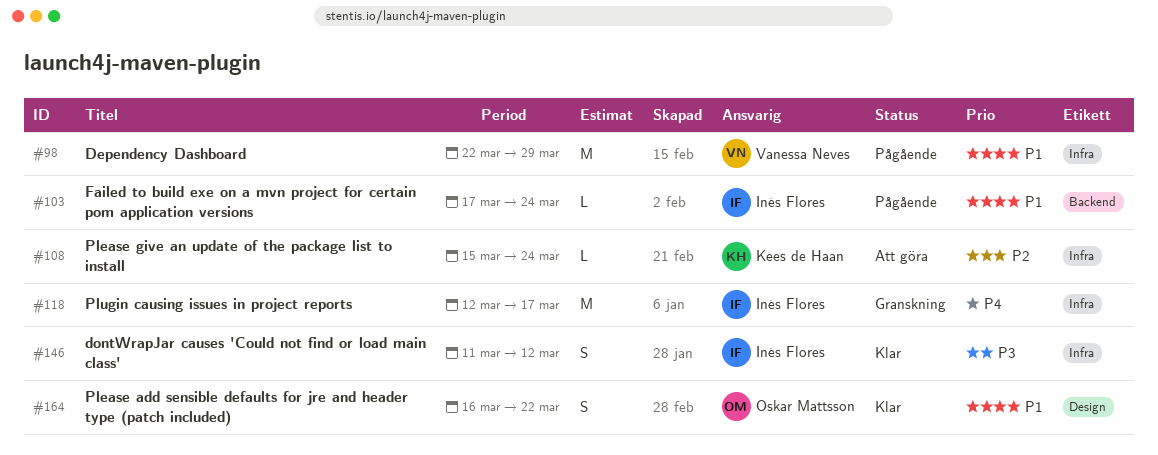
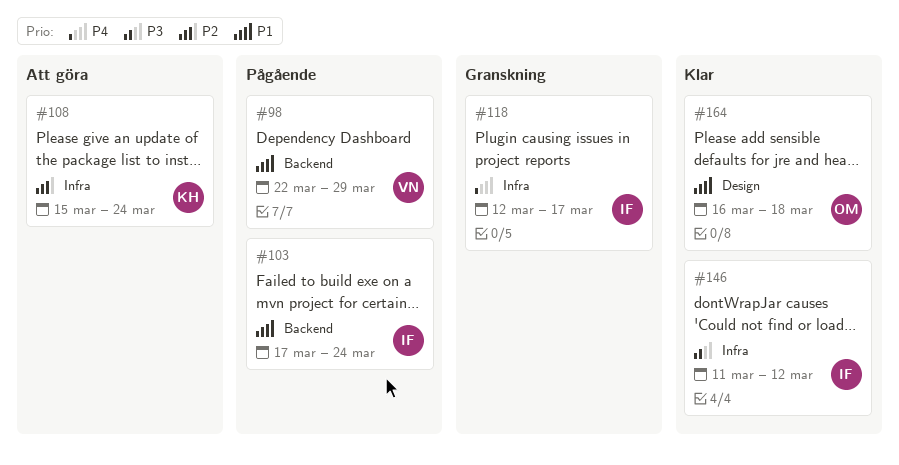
#98, label: Infra -> Backend
#164, due: Mar 22 -> Mar 18

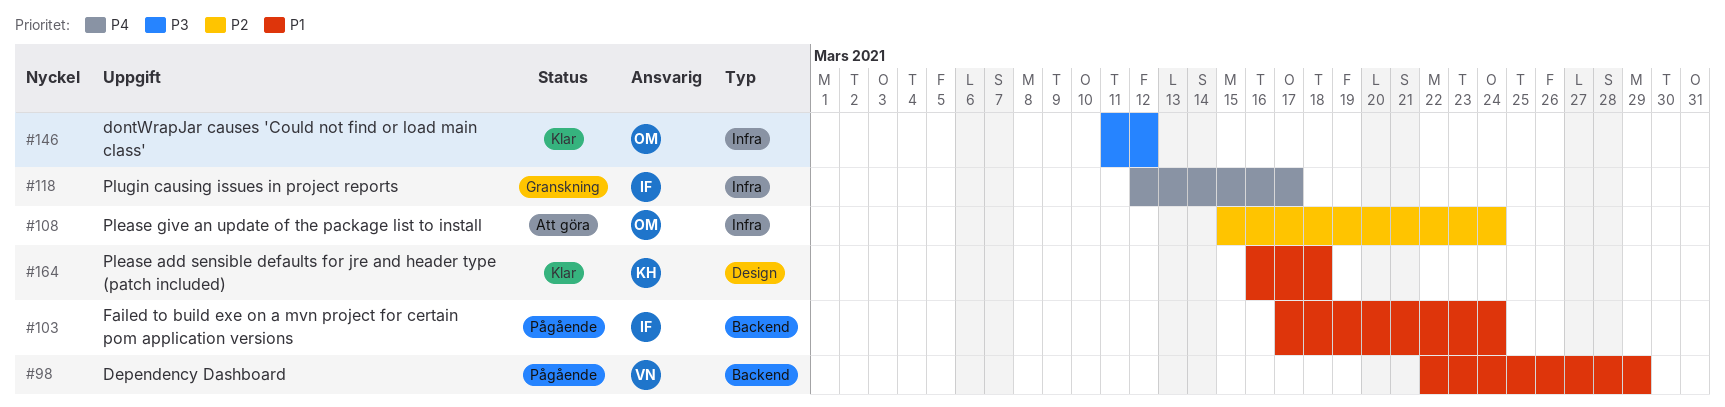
#108, owner: KH -> OM
#146, owner: IF -> OM
#164, owner: OM -> KH

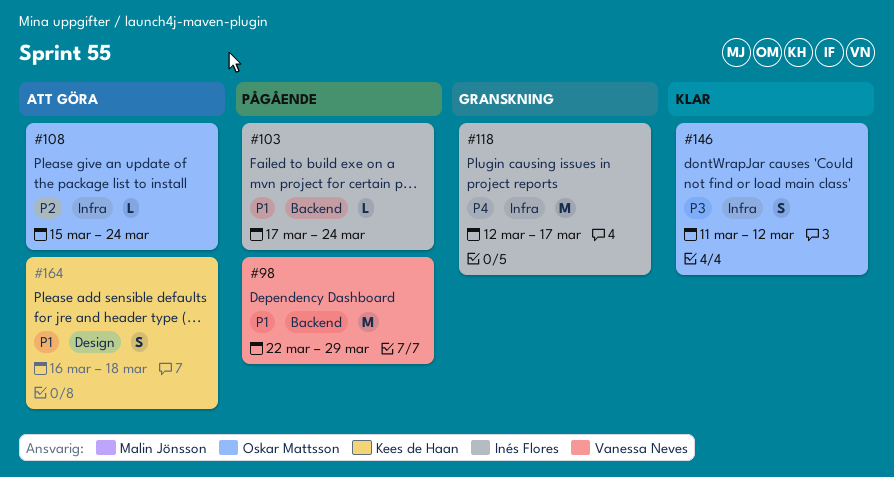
#164, status: Klar -> Att göra

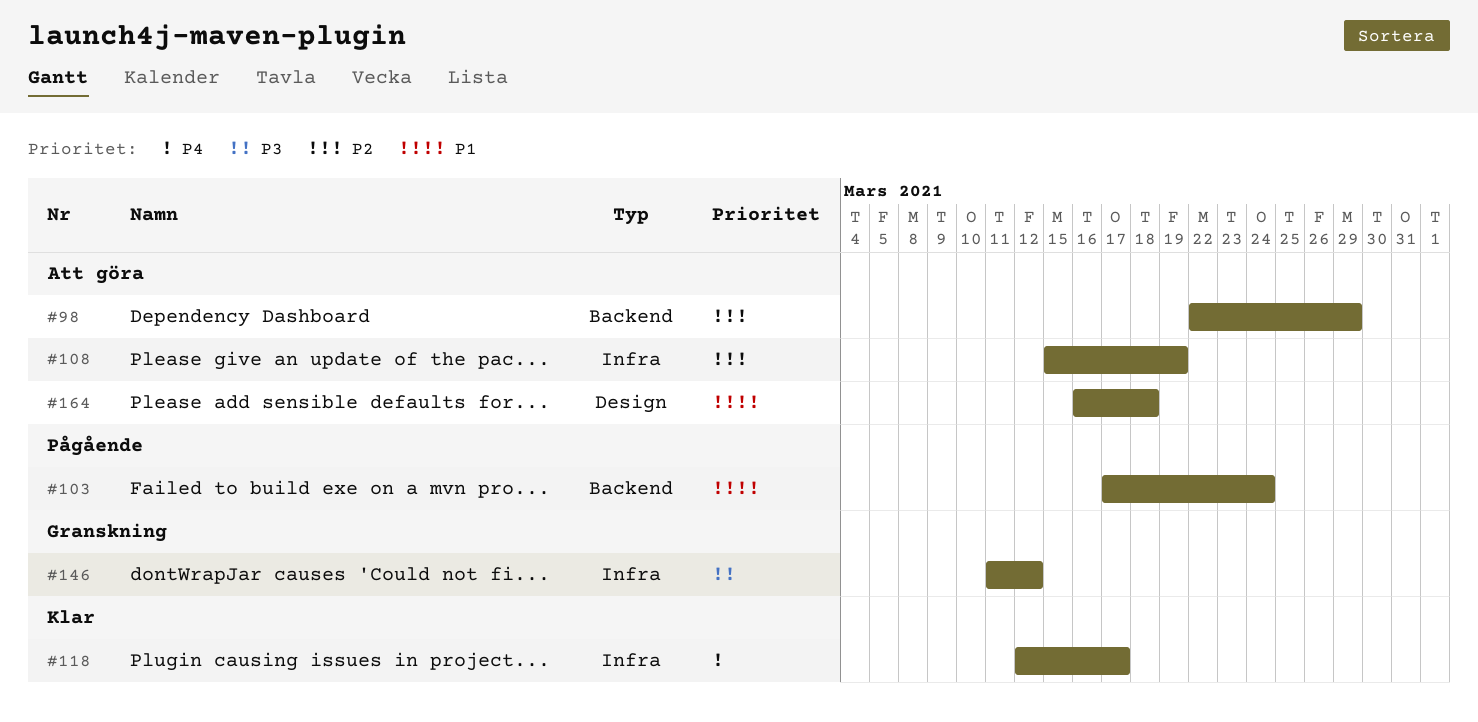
#98, status: Pågående -> Att göra
#98, priority: P1 -> P2
#108, due: Mar 24 -> Mar 19
#118, status: Granskning -> Klar
#146, status: Klar -> Granskning

